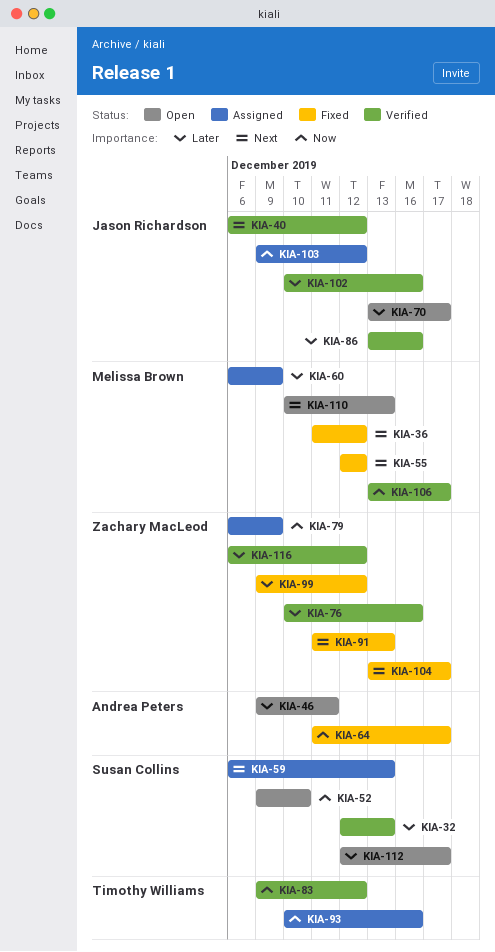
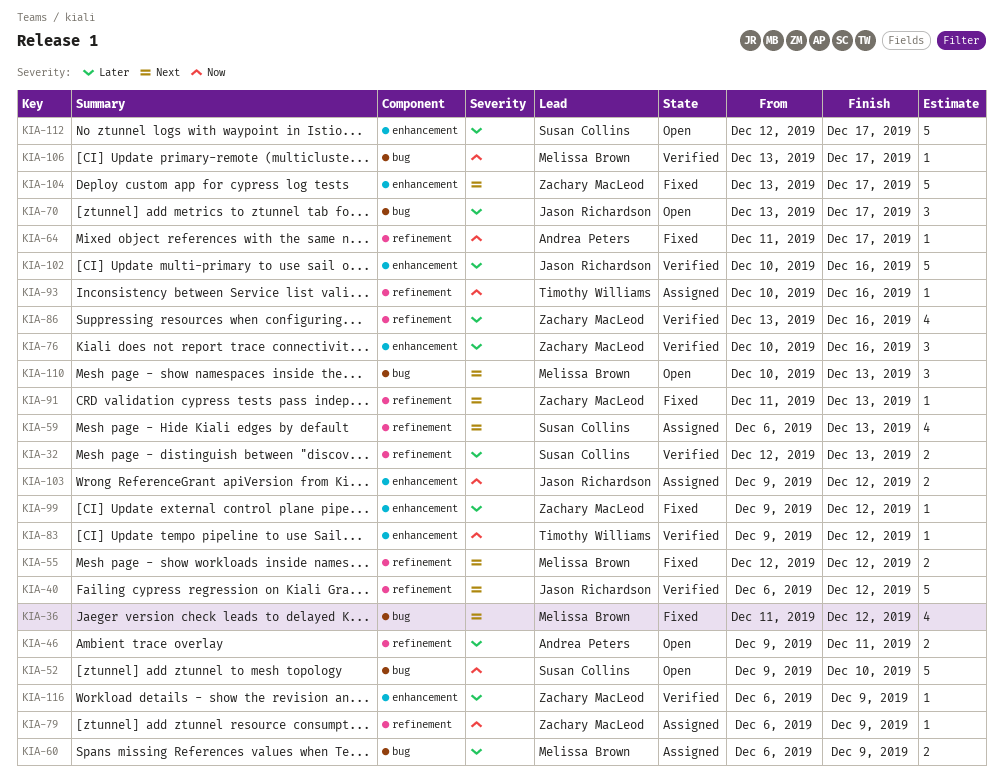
KIA-86, owner: Jason Richardson -> Zachary MacLeod
KIA-116, due: Dec 12 -> Dec 9

